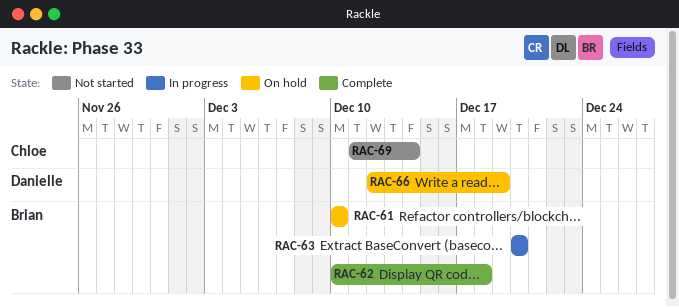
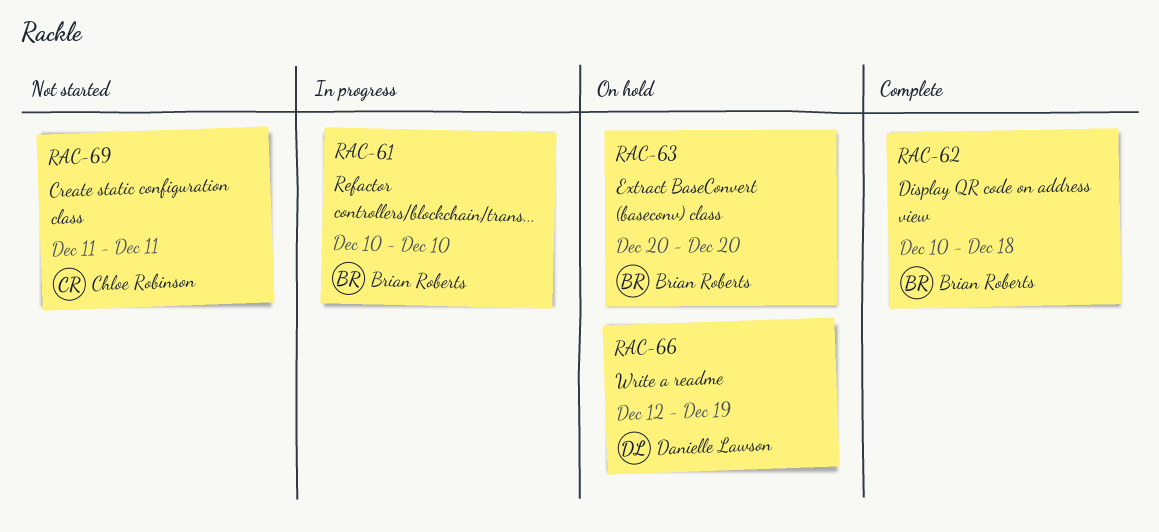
RAC-61, status: On hold -> In progress
RAC-63, status: In progress -> On hold
RAC-69, due: Dec 14 -> Dec 11

